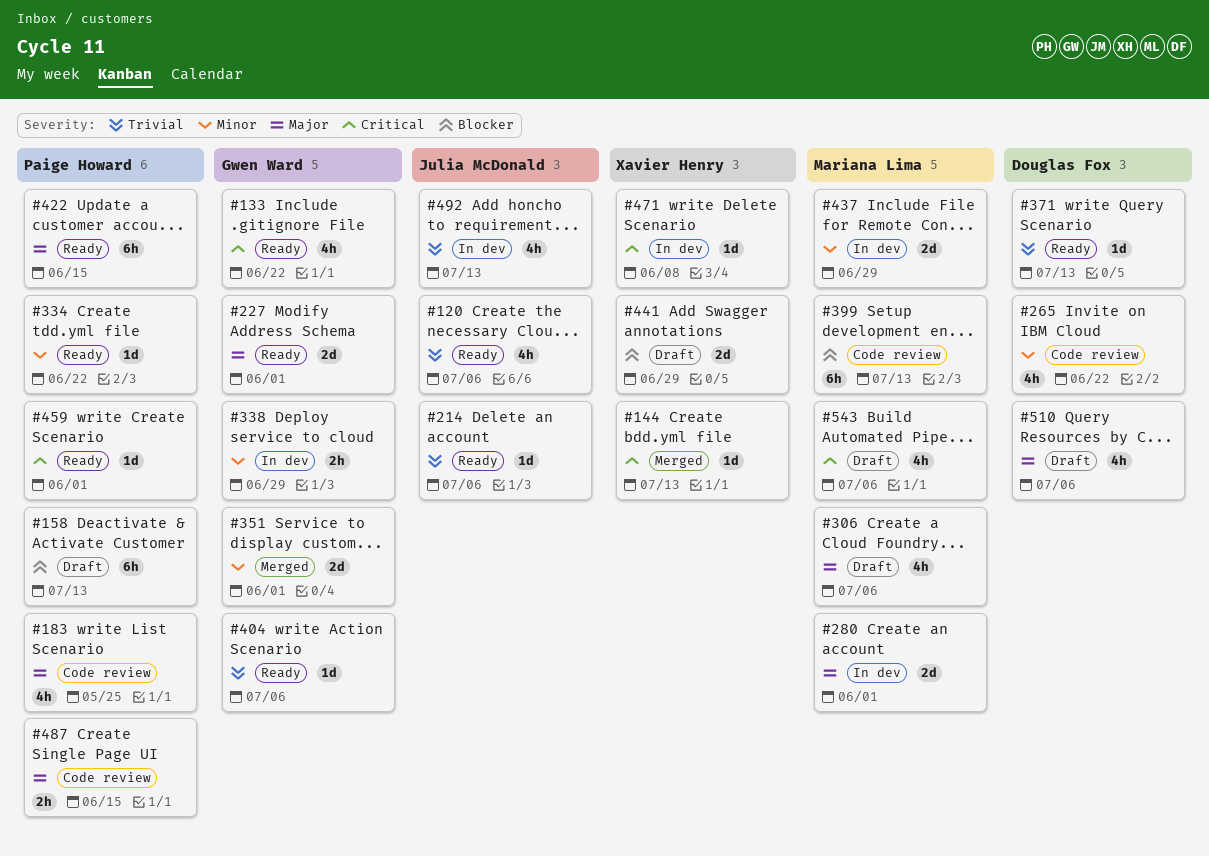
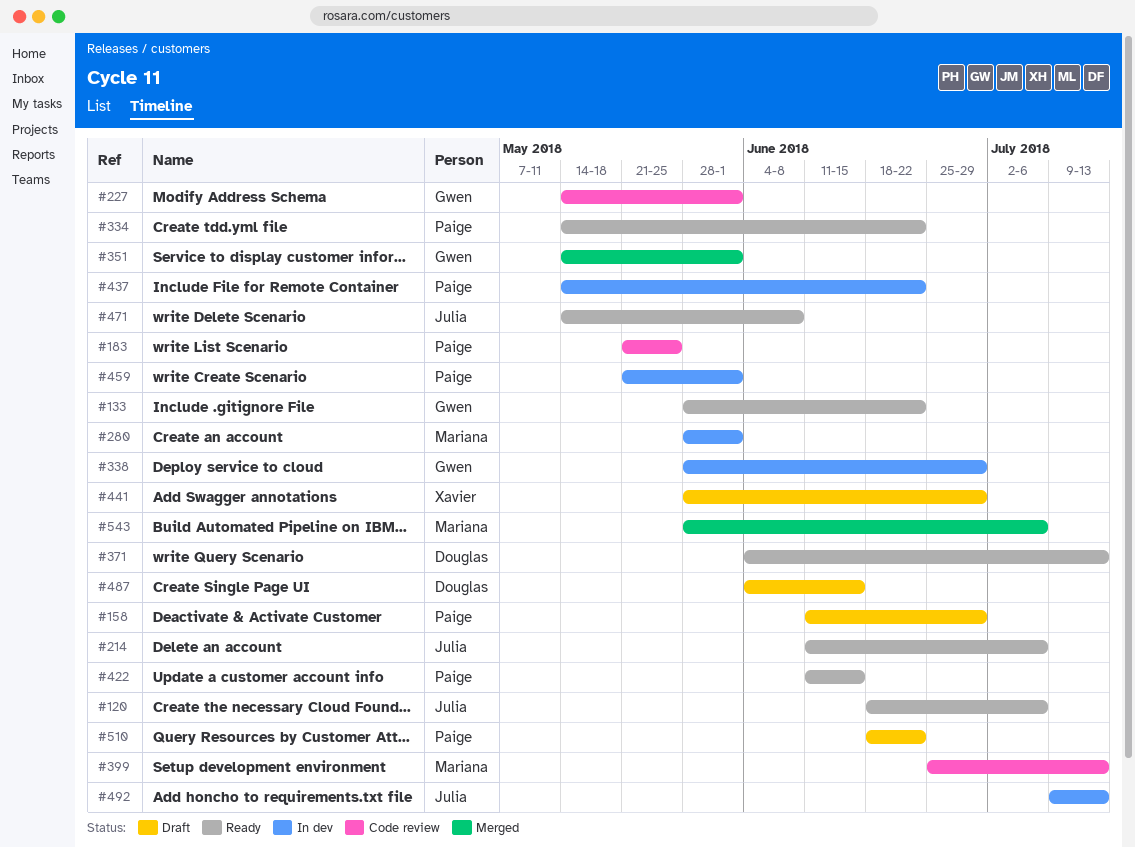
#144: present -> none
#158, due: Jul 13 -> Jun 29
#227, status: Ready -> Code review
#265: present -> none
#306: present -> none
#404: present -> none
#437, owner: Mariana Lima -> Paige Howard
#437, due: Jun 29 -> Jun 22
#459, status: Ready -> In dev
#471, status: In dev -> Ready
#471, owner: Xavier Henry -> Julia McDonald
#487, status: Code review -> Draft
#487, owner: Paige Howard -> Douglas Fox
#510, owner: Douglas Fox -> Paige Howard
#510, due: Jul 6 -> Jun 22
#543, status: Draft -> Merged

